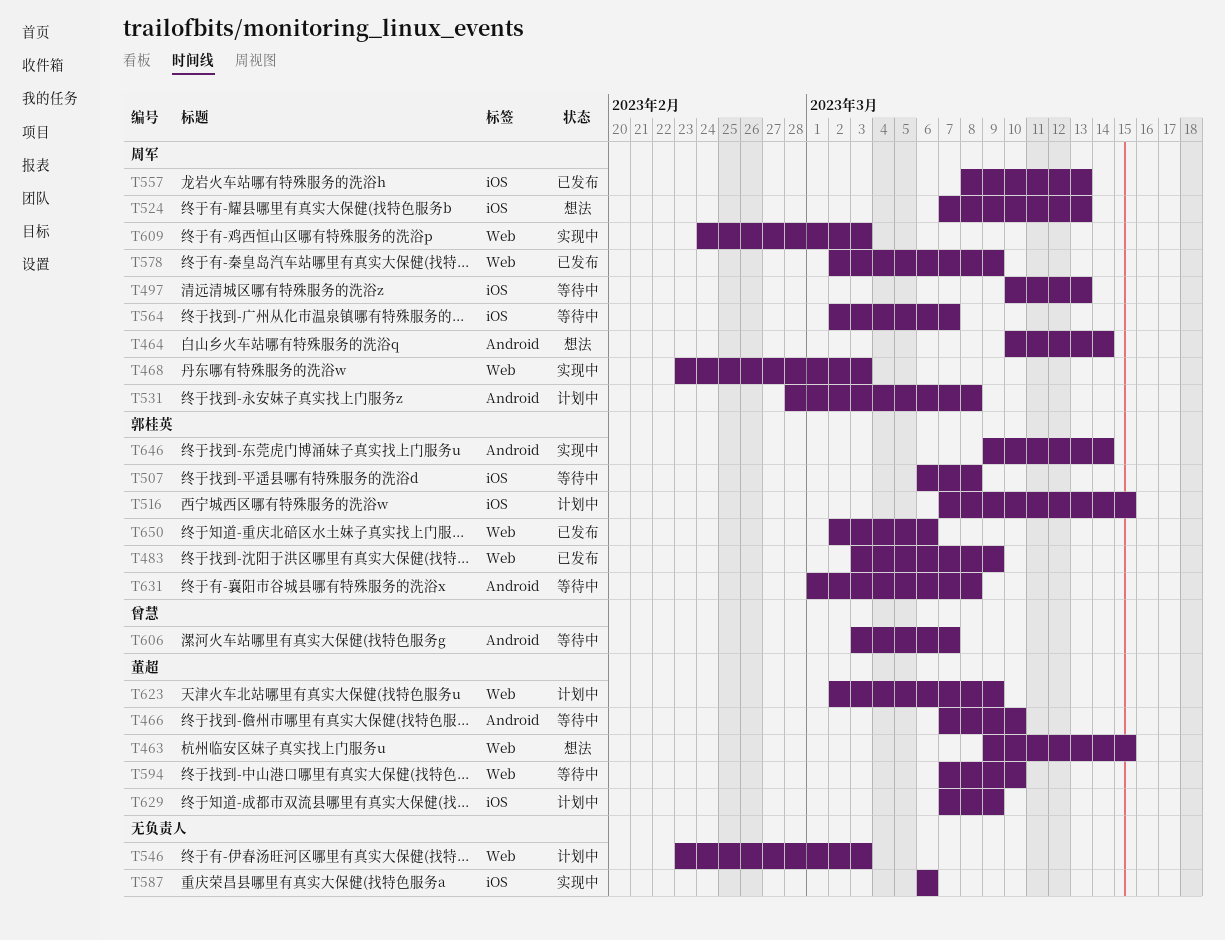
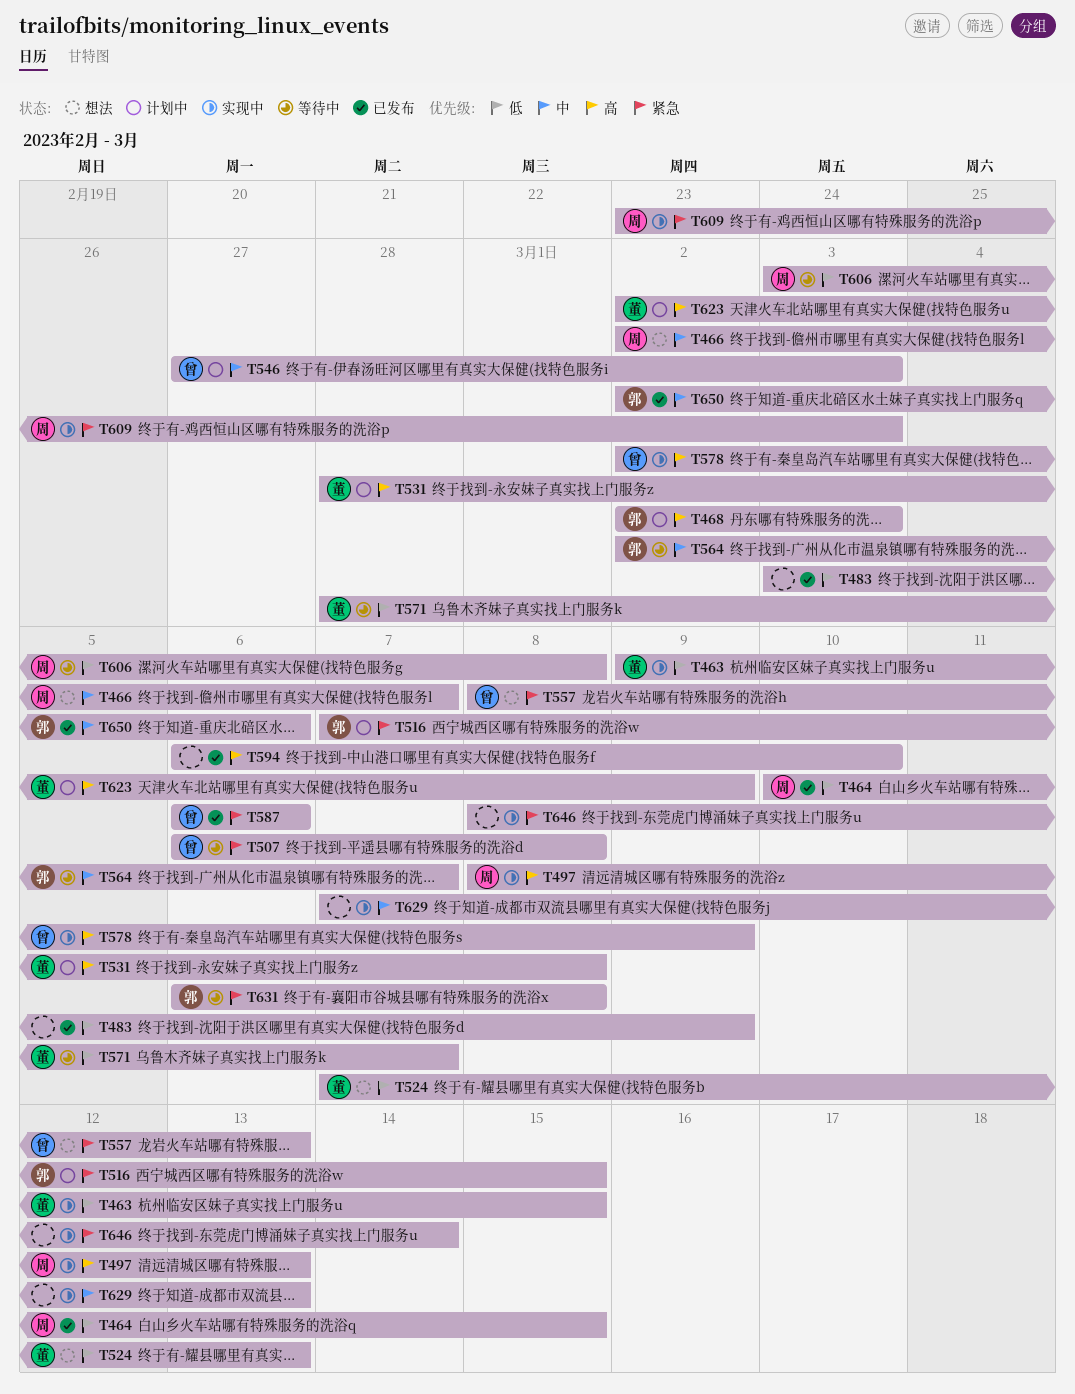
T463, status: 想法 -> 实现中
T464, status: 想法 -> 已发布
T464, due: Mar 14 -> Mar 15
T466, status: 等待中 -> 想法
T466, owner: 董超 -> 周军
T466, start: Mar 7 -> Mar 2
T466, due: Mar 10 -> Mar 7
T468, status: 实现中 -> 计划中
T468, owner: 周军 -> 郭桂英
T468, start: Feb 23 -> Mar 2
T483, owner: 郭桂英 -> none
T497, status: 等待中 -> 实现中
T497, start: Mar 10 -> Mar 8
T507, owner: 郭桂英 -> 曾慧
T524, owner: 周军 -> 董超
T531, owner: 周军 -> 董超
T546, owner: none -> 曾慧
T546, start: Feb 23 -> Feb 27
T557, status: 已发布 -> 想法
T557, owner: 周军 -> 曾慧
T564, owner: 周军 -> 郭桂英
T571: none -> present
T578, status: 已发布 -> 实现中
T578, owner: 周军 -> 曾慧
T587, status: 实现中 -> 已发布
T587, owner: none -> 曾慧
T594, status: 等待中 -> 已发布
T594, owner: 董超 -> none
T594, start: Mar 7 -> Mar 6
T606, owner: 曾慧 -> 周军
T606, due: Mar 7 -> Mar 8
T609, start: Feb 24 -> Feb 23
T629, status: 计划中 -> 实现中
T629, owner: 董超 -> none
T629, due: Mar 9 -> Mar 13
T631, start: Mar 1 -> Mar 6
T646, owner: 郭桂英 -> none
T646, start: Mar 9 -> Mar 8

